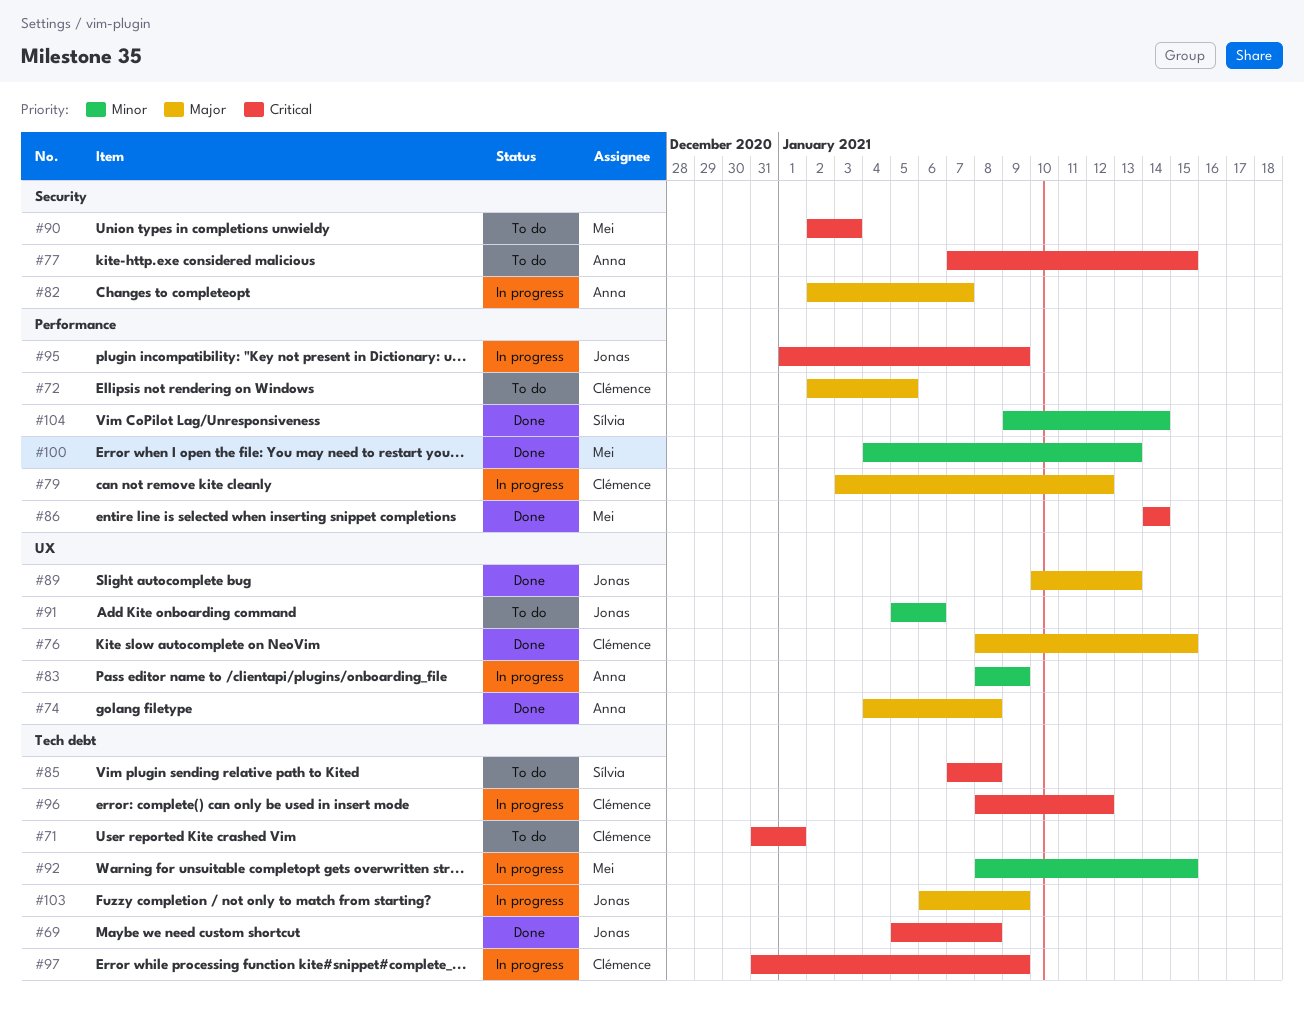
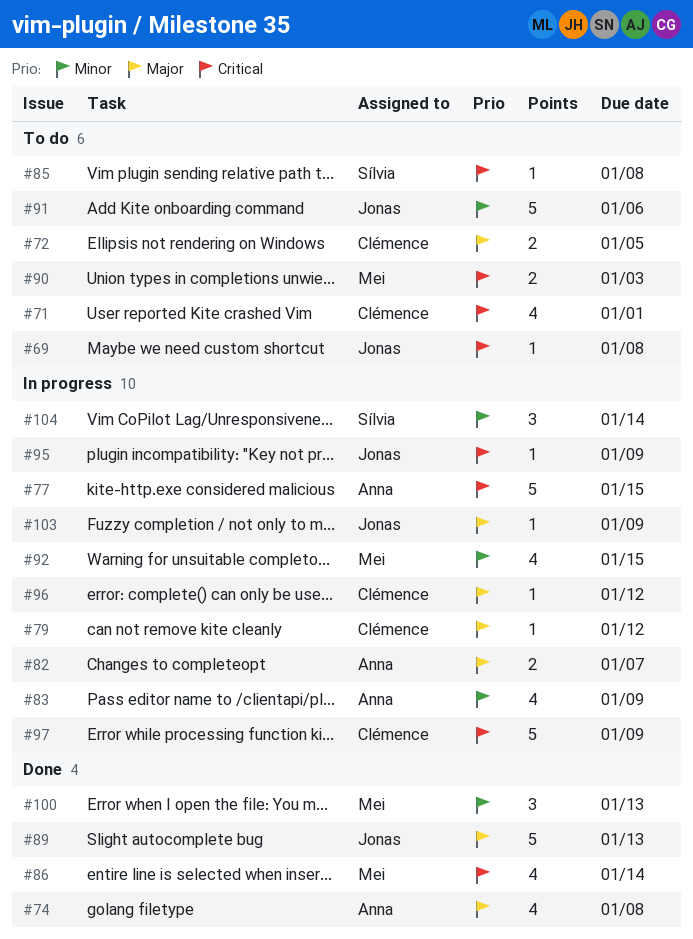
#69, status: Done -> To do
#76: present -> none
#77, status: To do -> In progress
#96, priority: Critical -> Major
#104, status: Done -> In progress

